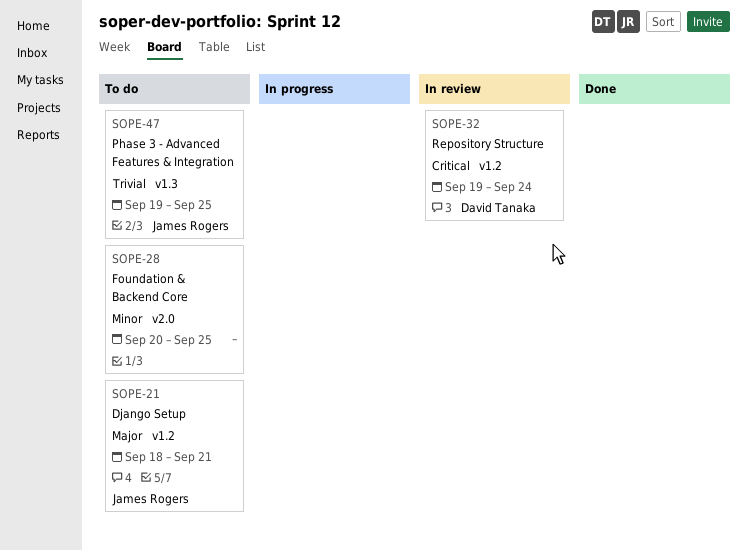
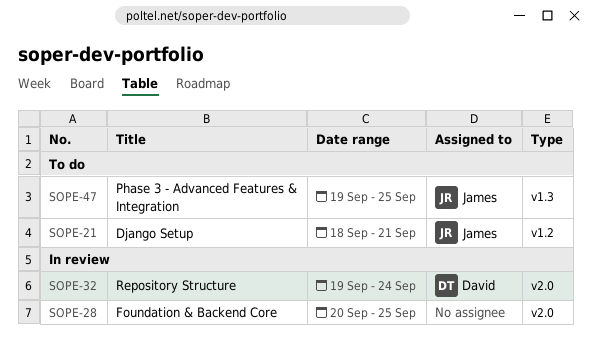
SOPE-28, status: To do -> In review
SOPE-32, label: v1.2 -> v2.0

